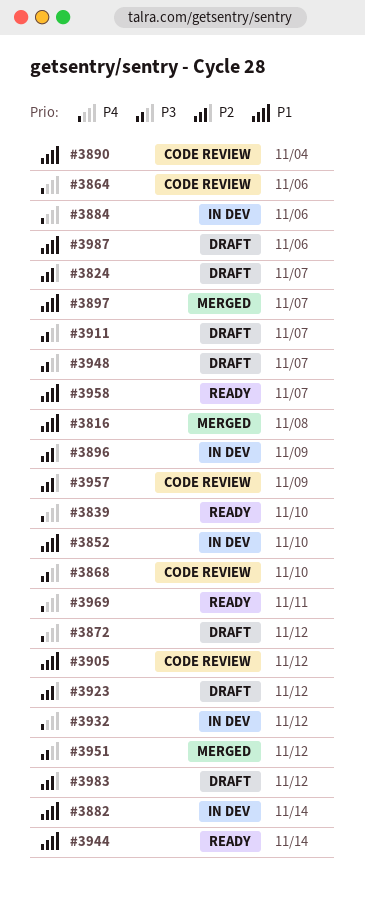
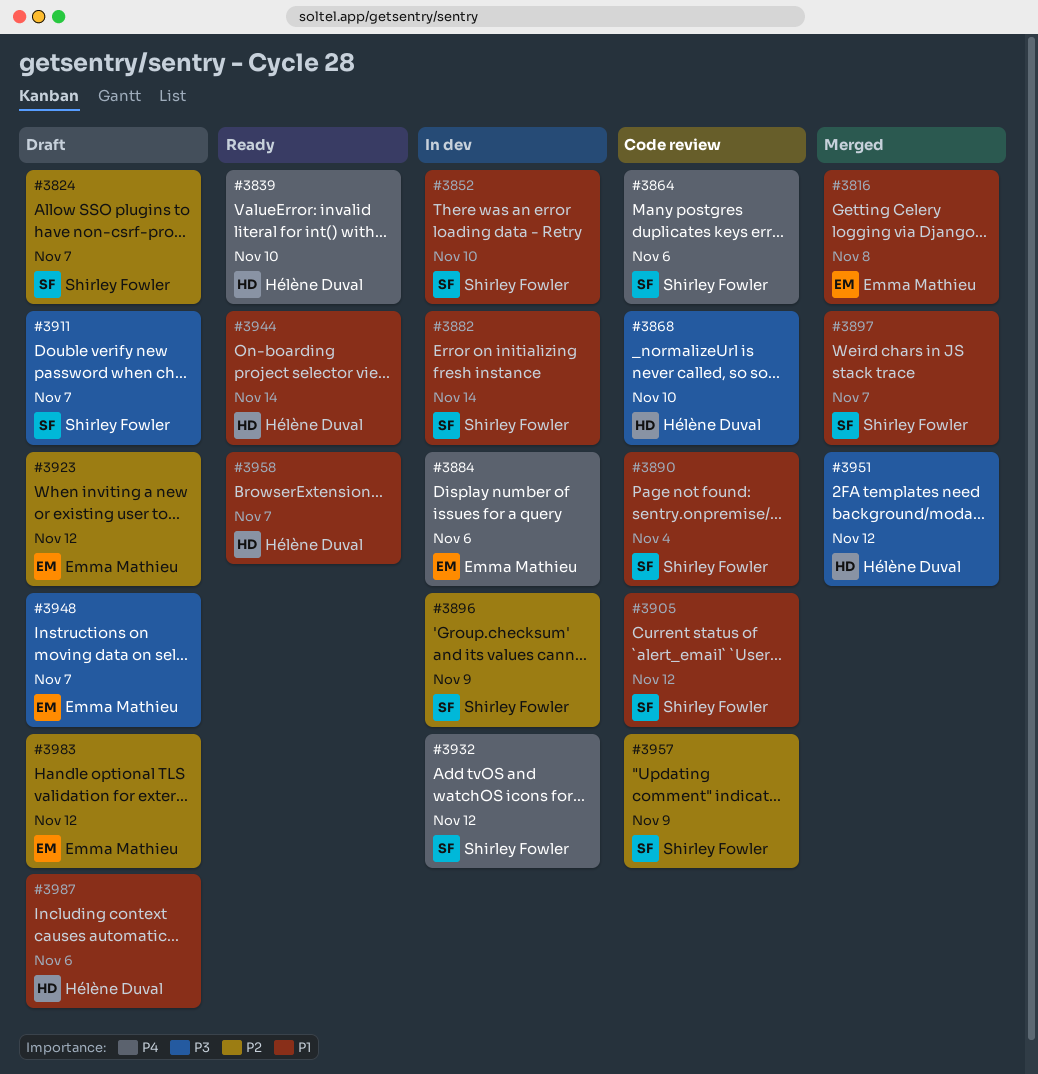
#3872: present -> none
#3969: present -> none

